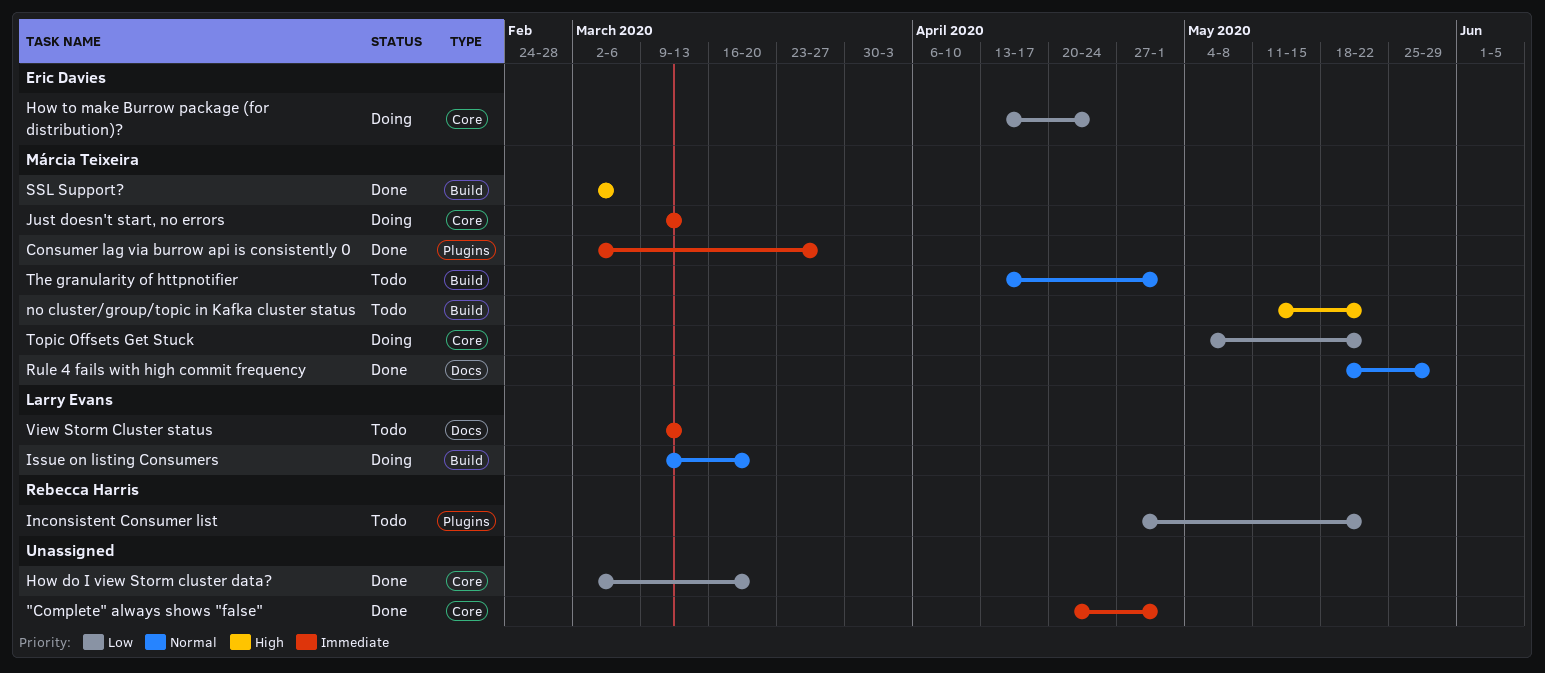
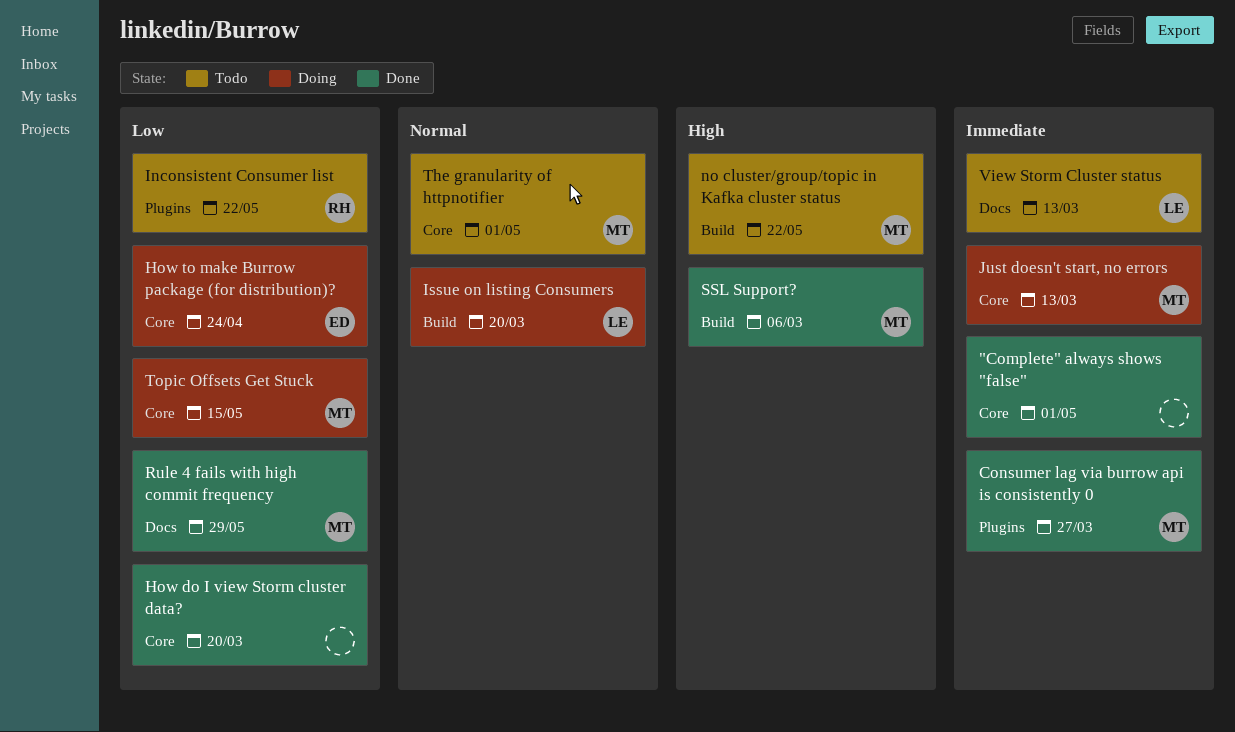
Rule 4 fails with high commit frequency, priority: Normal -> Low
The granularity of httpnotifier, label: Build -> Core
Topic Offsets Get Stuck, due: May 22 -> May 15

